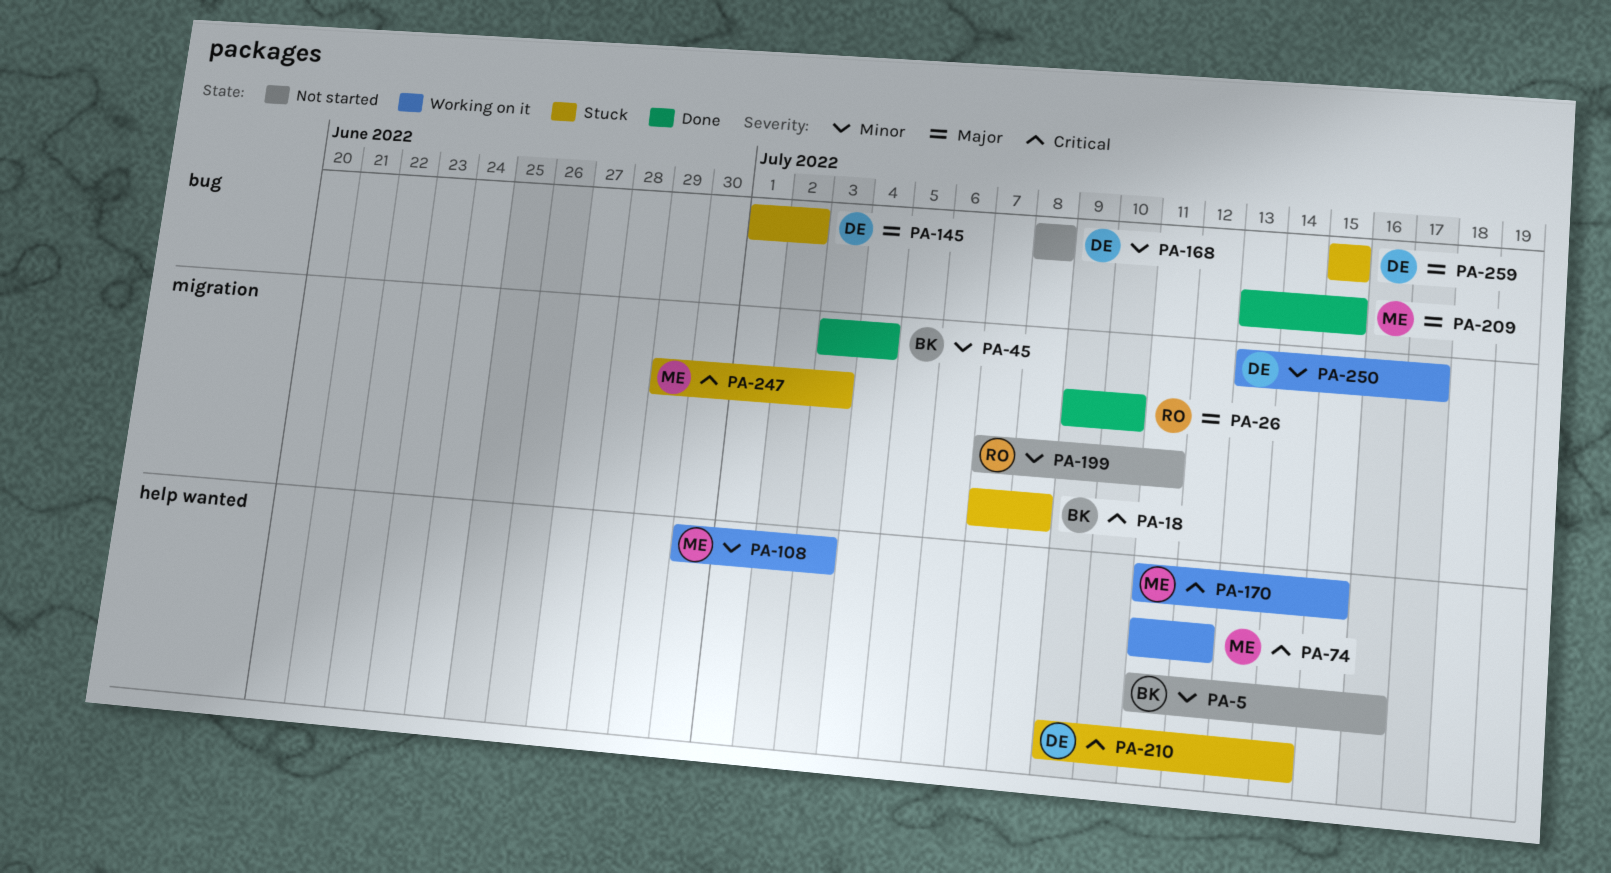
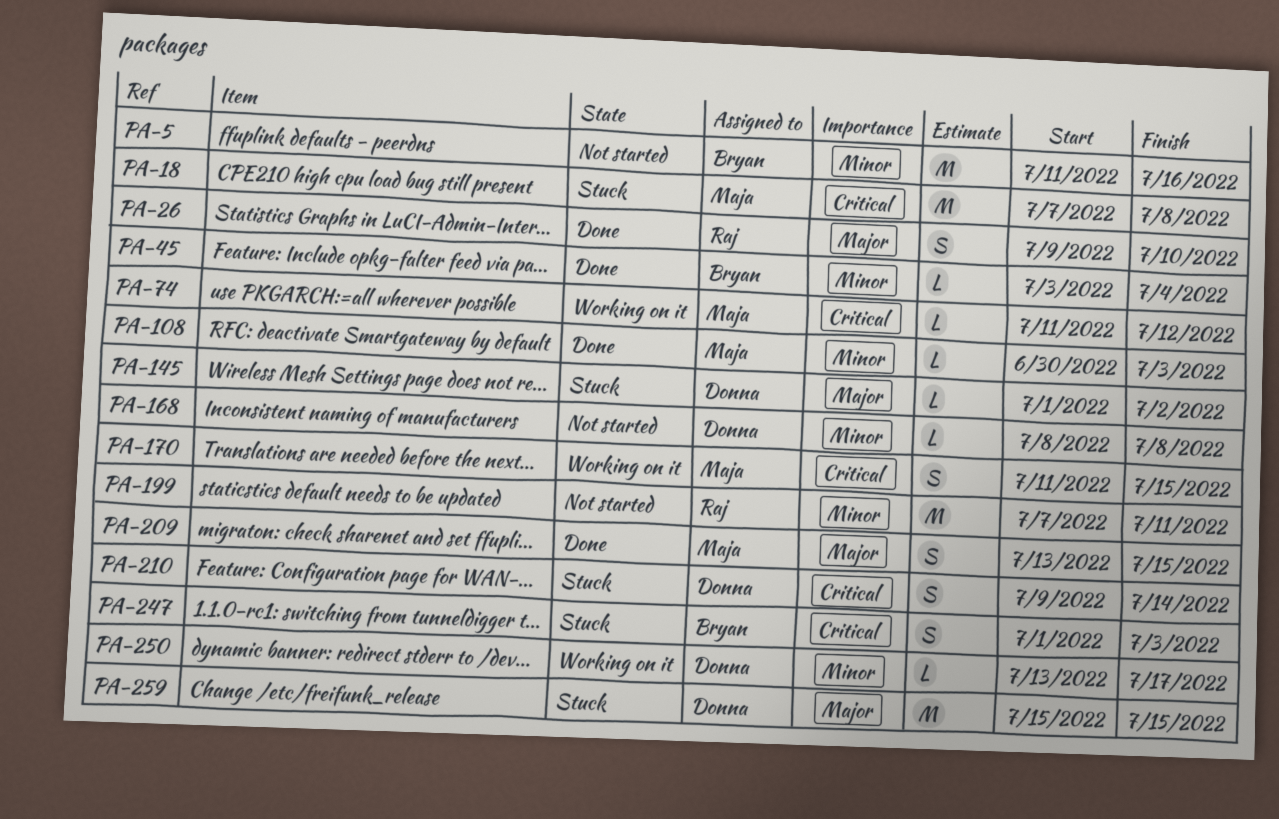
PA-18, owner: Bryan -> Maja
PA-108, status: Working on it -> Done
PA-247, owner: Maja -> Bryan
PA-247, start: Jun 29 -> Jul 1

